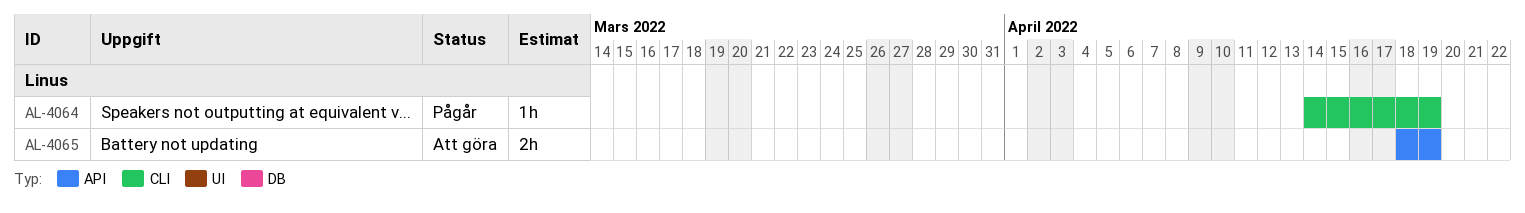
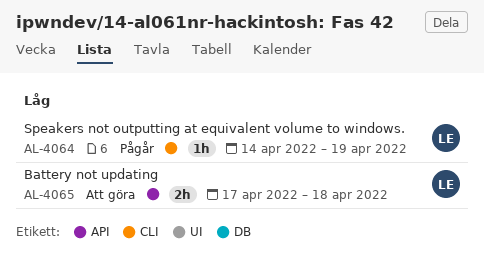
AL-4065, start: Apr 18 -> Apr 17
AL-4065, due: Apr 19 -> Apr 18

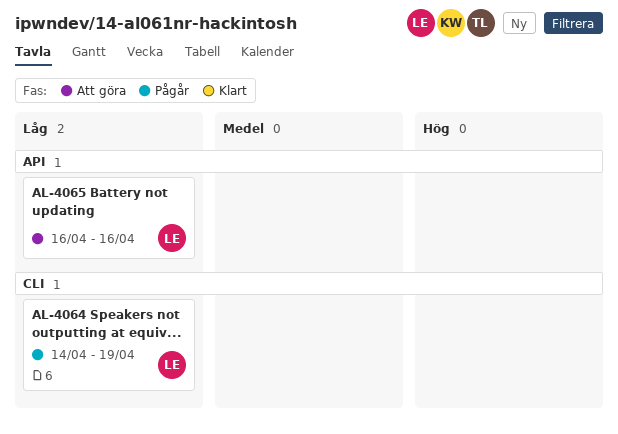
AL-4065, start: Apr 17 -> Apr 16
AL-4065, due: Apr 18 -> Apr 16

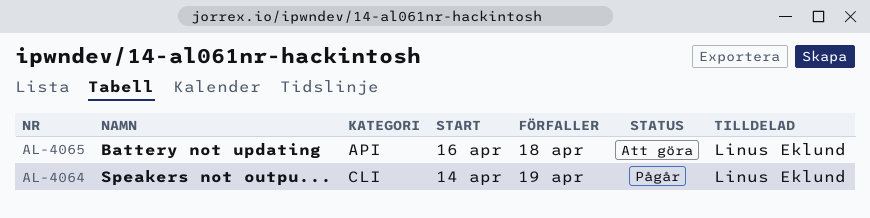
AL-4065, due: Apr 16 -> Apr 18

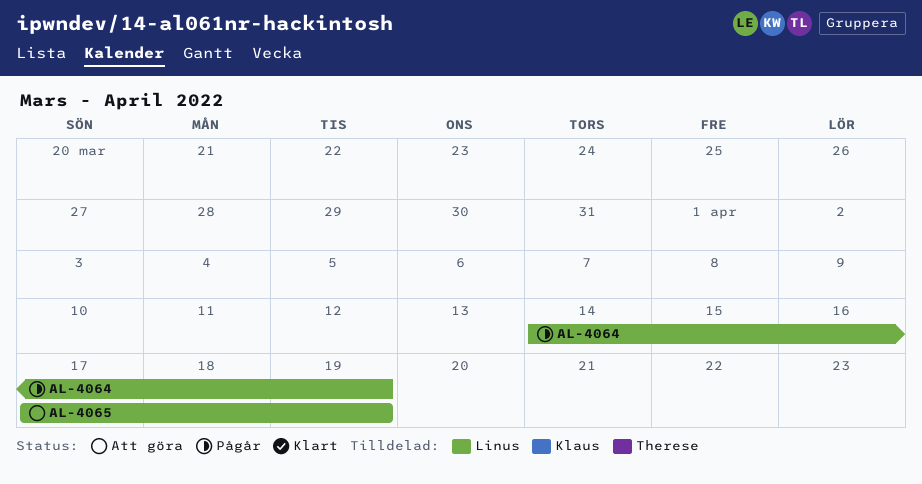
AL-4065, start: Apr 16 -> Apr 17
AL-4065, due: Apr 18 -> Apr 19

